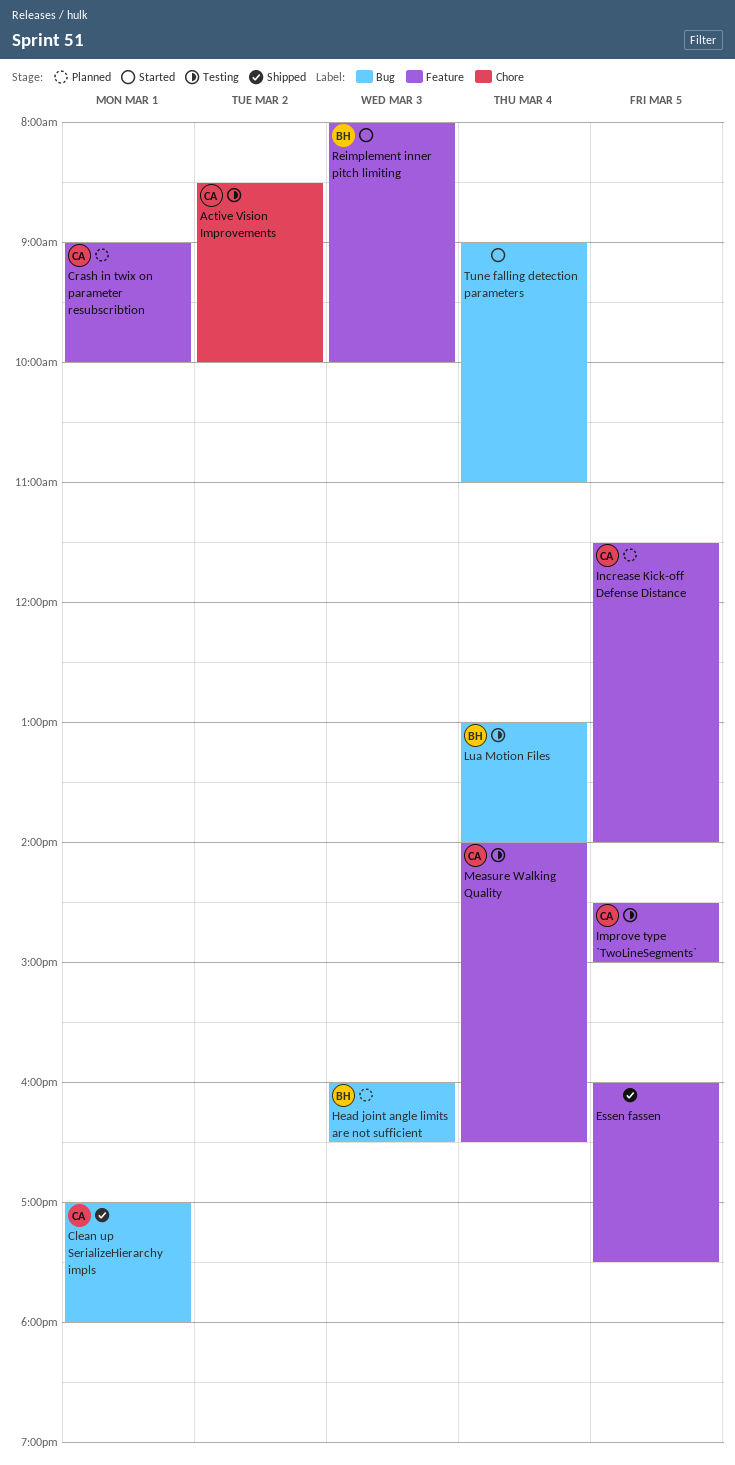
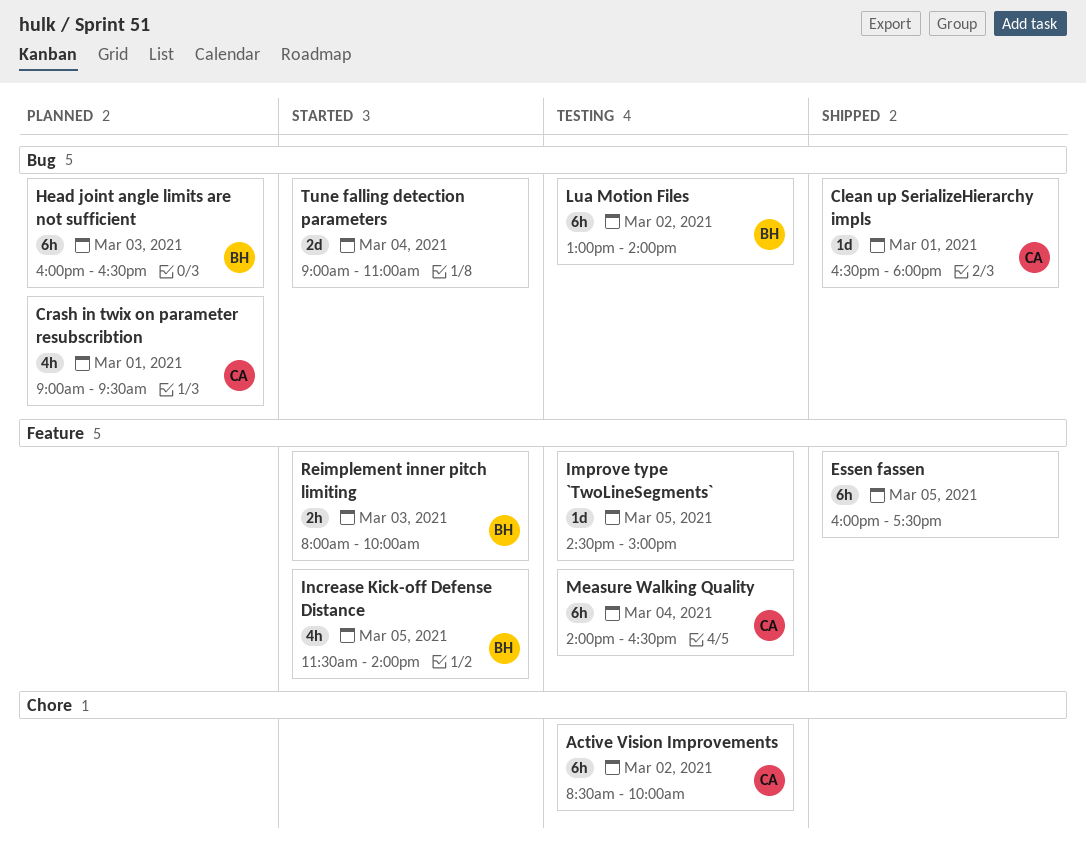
Clean up SerializeHierarchy impls, begins: 17:00 -> 16:30
Crash in twix on parameter resubscribtion, label: Feature -> Bug
Crash in twix on parameter resubscribtion, ends: 10:00 -> 09:30
Improve type `TwoLineSegments`, owner: CA -> none
Increase Kick-off Defense Distance, status: Planned -> Started
Increase Kick-off Defense Distance, owner: CA -> BH
Lua Motion Files, day: Mar 4 -> Mar 2

